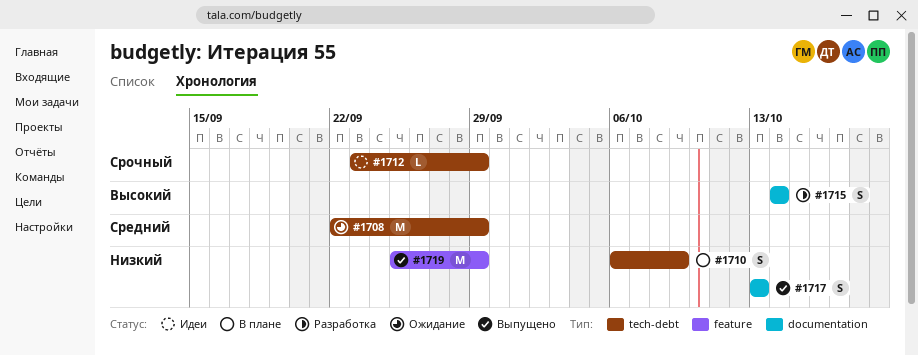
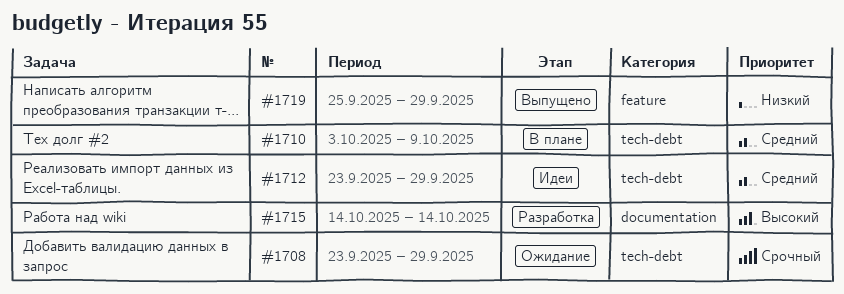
#1708, priority: Средний -> Срочный
#1708, start: Sep 22 -> Sep 23
#1710, priority: Низкий -> Средний
#1710, start: Oct 6 -> Oct 3
#1712, priority: Срочный -> Средний
#1717: present -> none

